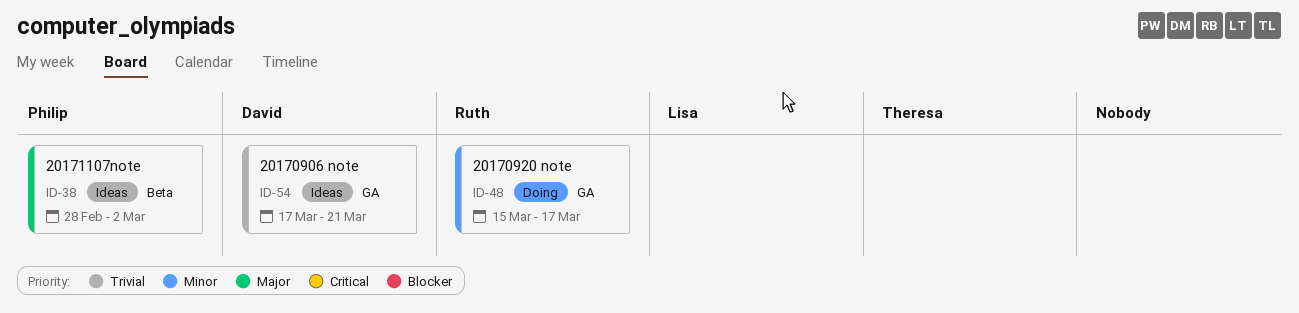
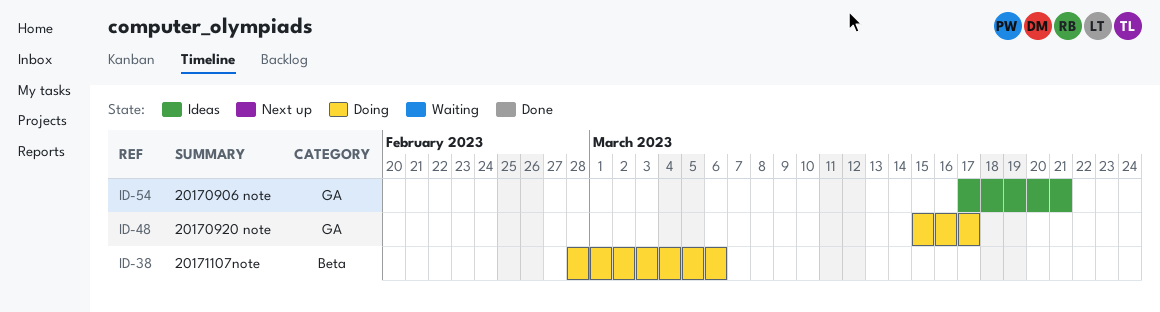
ID-38, status: Ideas -> Doing
ID-38, due: Mar 2 -> Mar 6

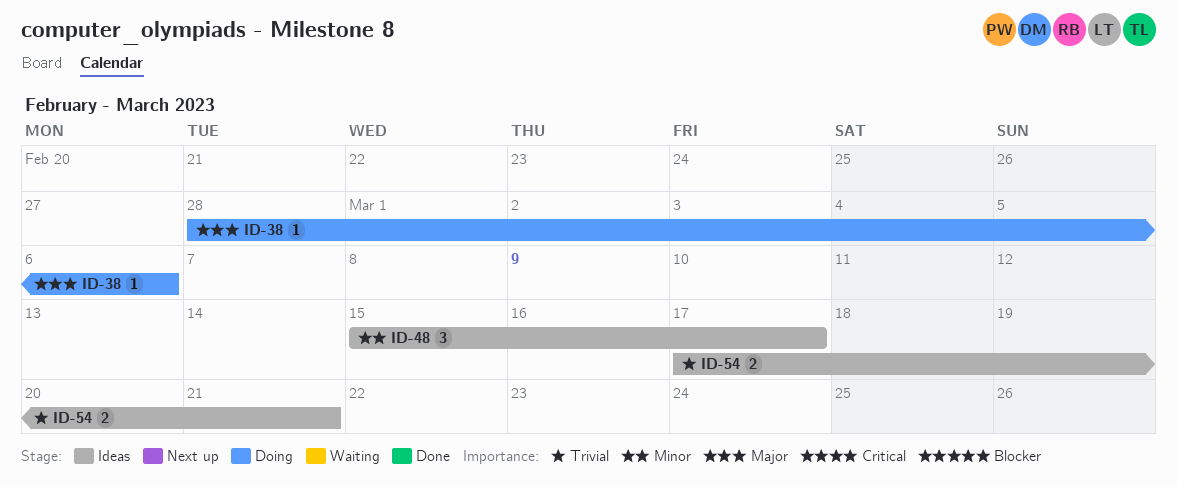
ID-48, status: Doing -> Ideas

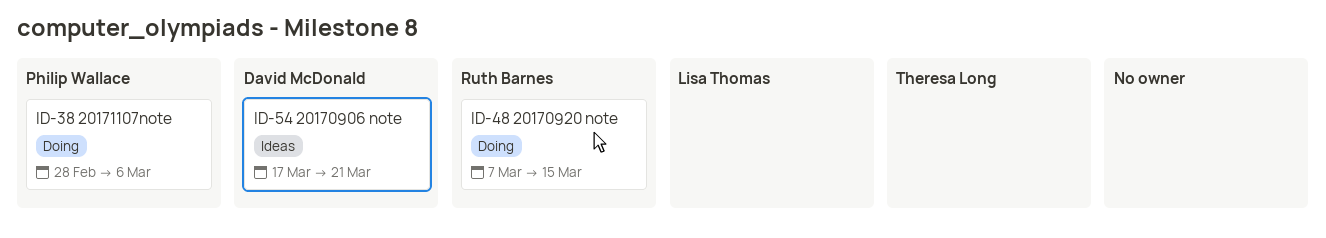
ID-48, status: Ideas -> Doing
ID-48, start: Mar 15 -> Mar 7
ID-48, due: Mar 17 -> Mar 15

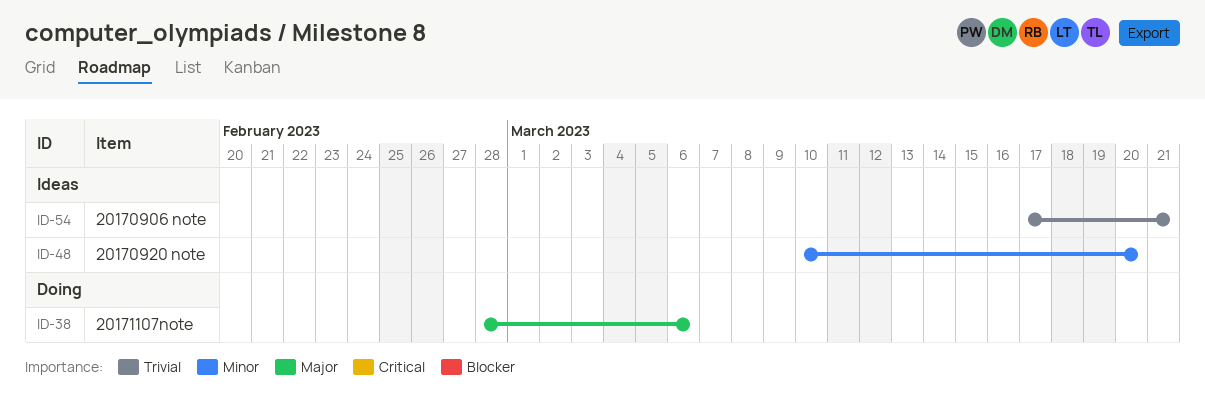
ID-48, status: Doing -> Ideas
ID-48, start: Mar 7 -> Mar 10
ID-48, due: Mar 15 -> Mar 20

